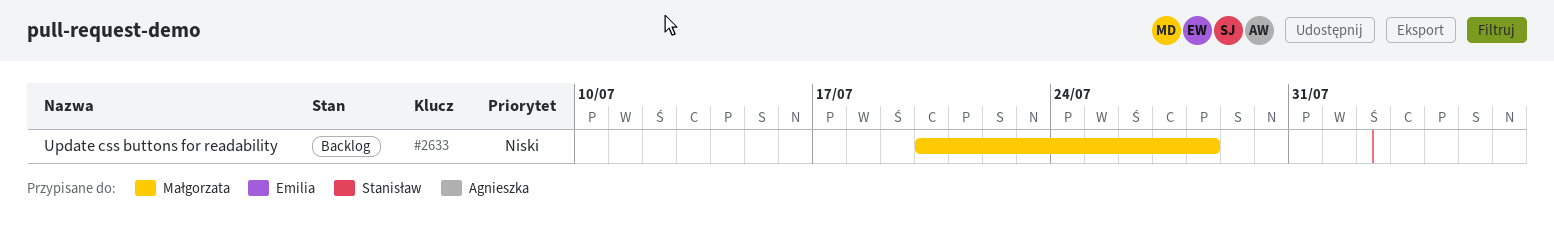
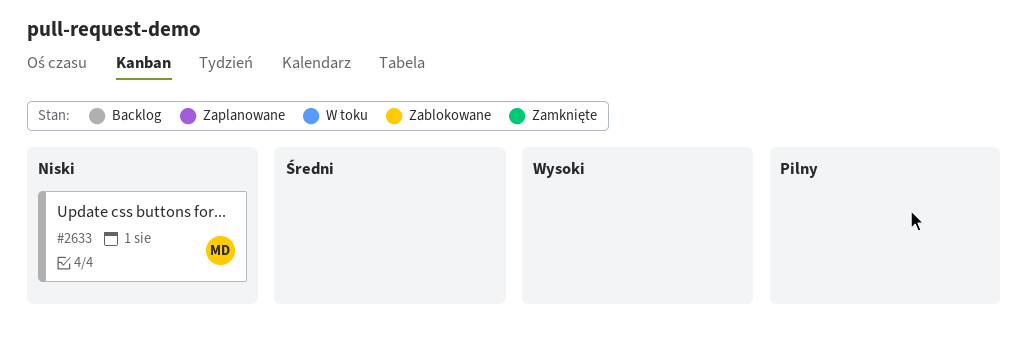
#2633, due: Jul 28 -> Aug 1

